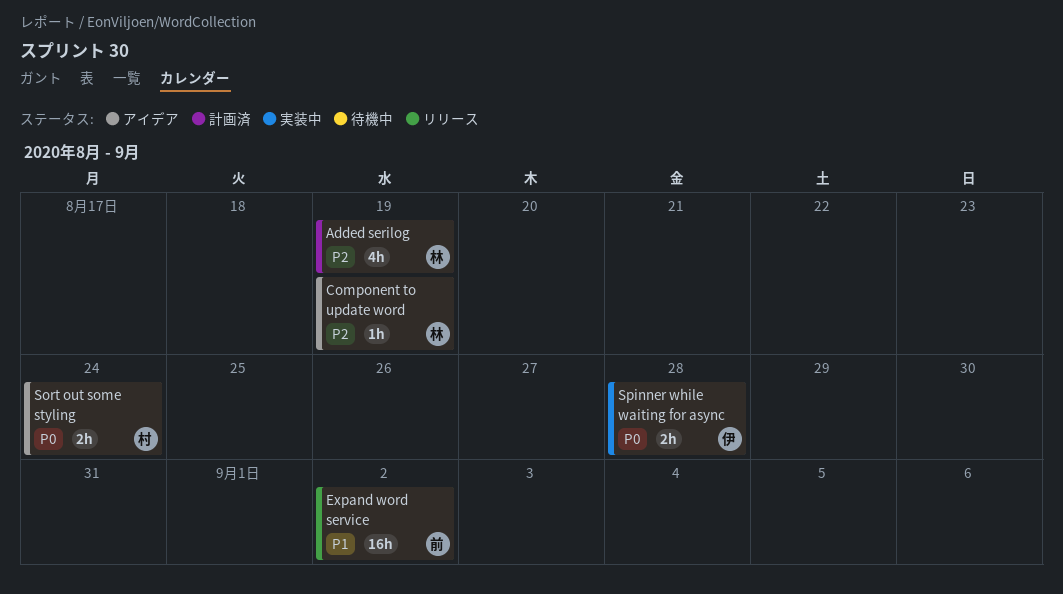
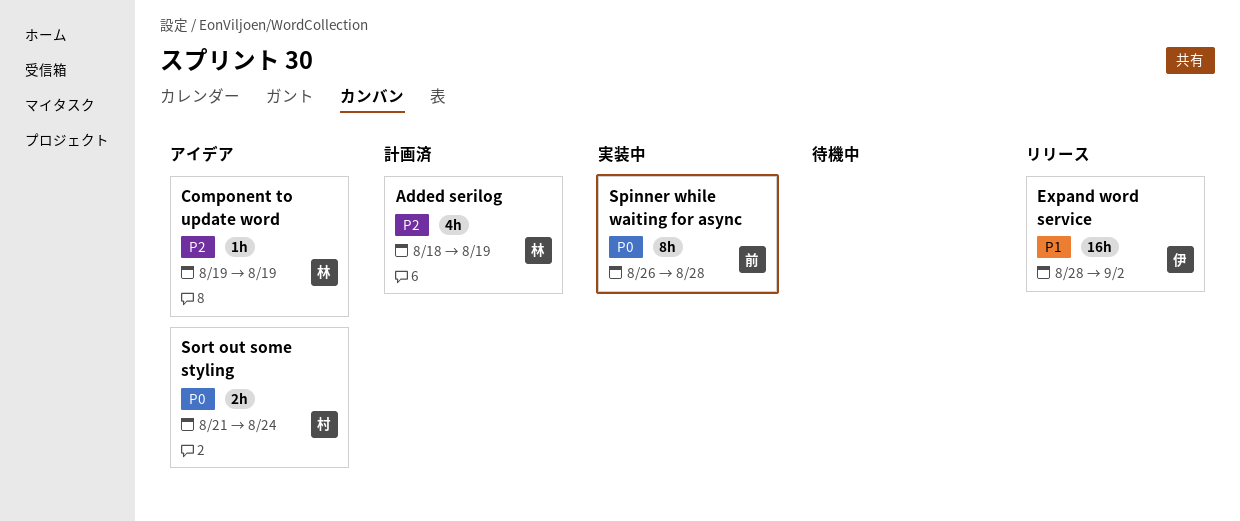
Expand word service, owner: 前 -> 伊
Spinner while waiting for async, owner: 伊 -> 前
Spinner while waiting for async, estimate: 2h -> 8h

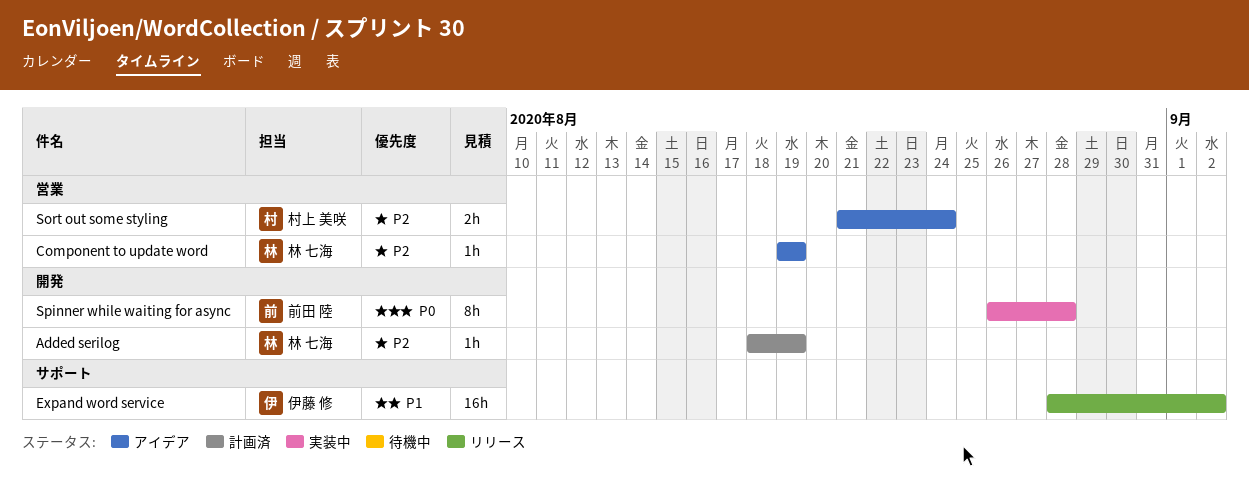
Added serilog, estimate: 4h -> 1h
Sort out some styling, priority: P0 -> P2

